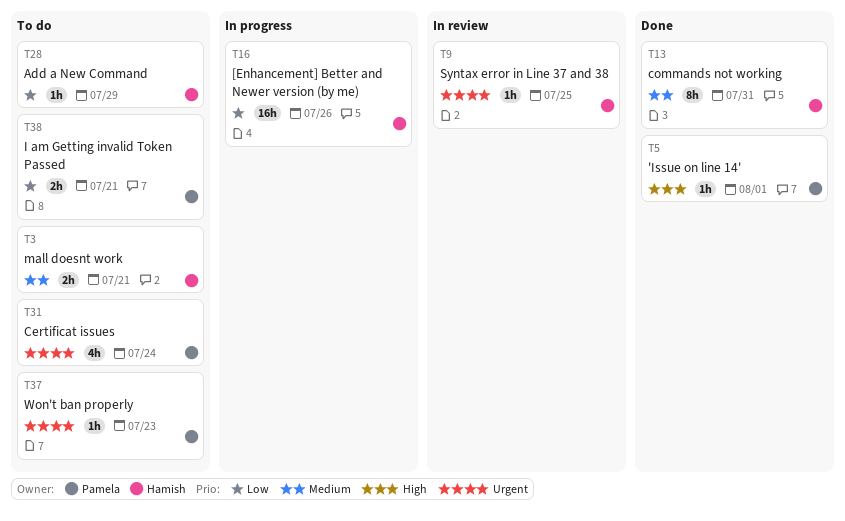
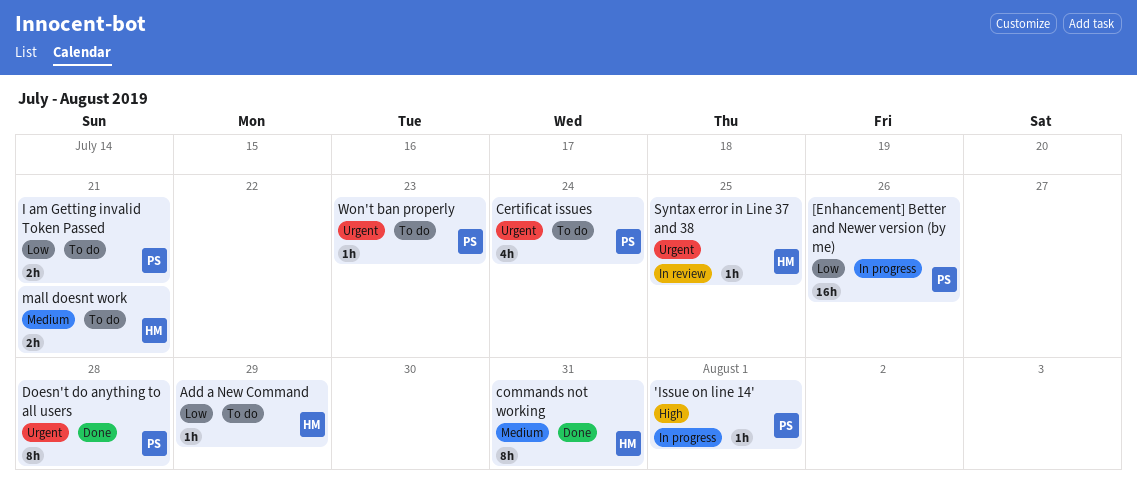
'Issue on line 14', status: Done -> In progress
[Enhancement] Better and Newer version (by me), owner: Hamish -> Pamela
Doesn't do anything to all users: none -> present

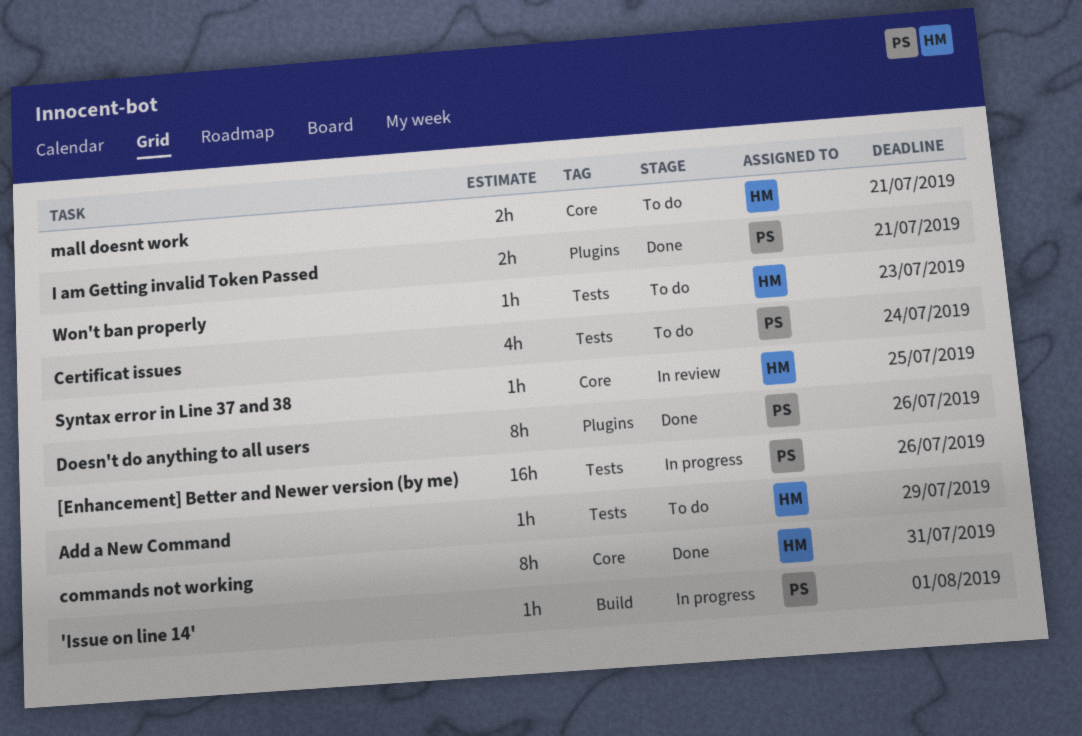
Doesn't do anything to all users, due: Jul 28 -> Jul 26
I am Getting invalid Token Passed, status: To do -> Done
Won't ban properly, owner: PS -> HM

